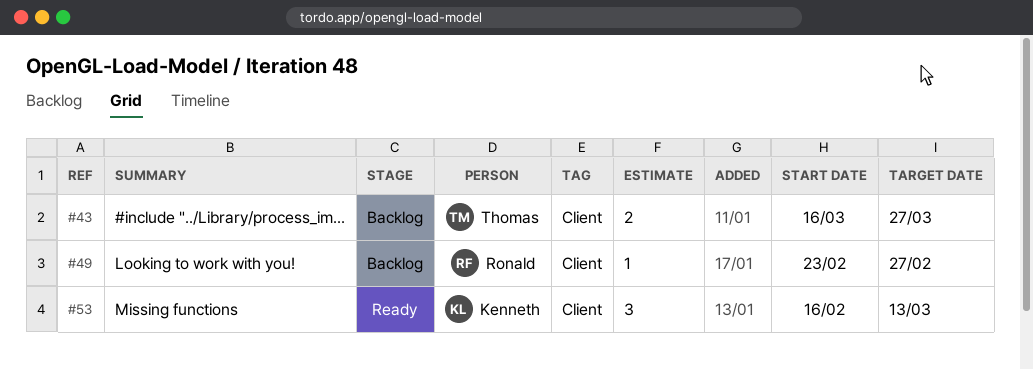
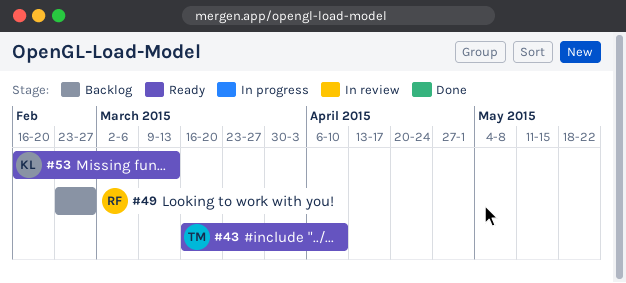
#43, status: Backlog -> Ready
#43, due: Mar 27 -> Apr 10

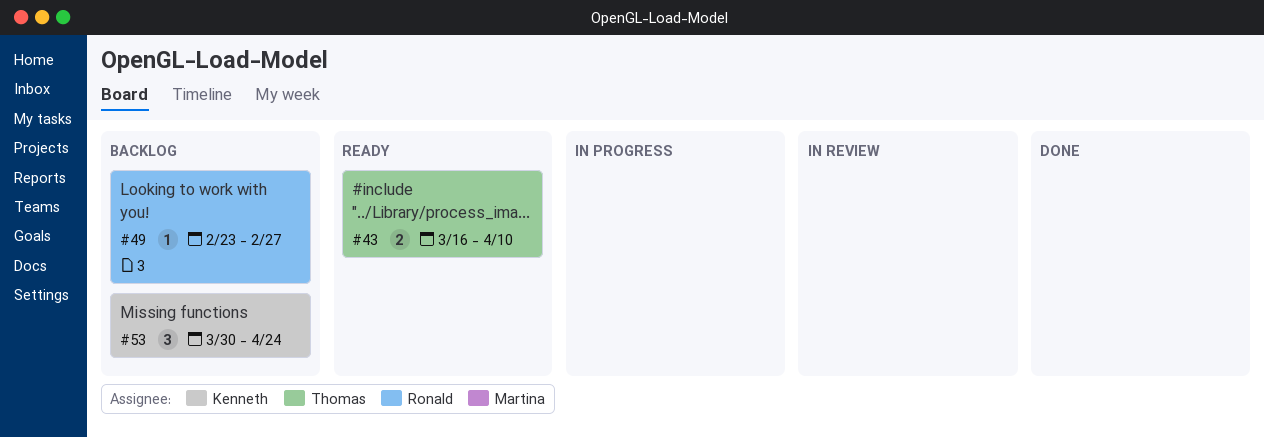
#53, status: Ready -> Backlog
#53, start: Feb 16 -> Mar 30
#53, due: Mar 13 -> Apr 24

